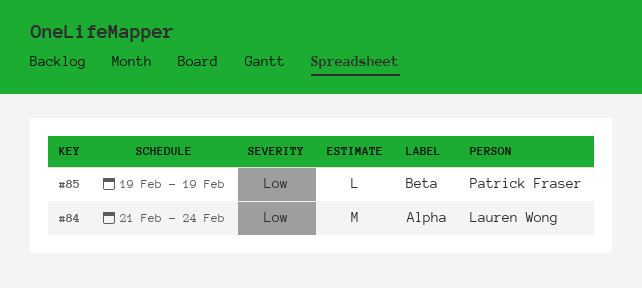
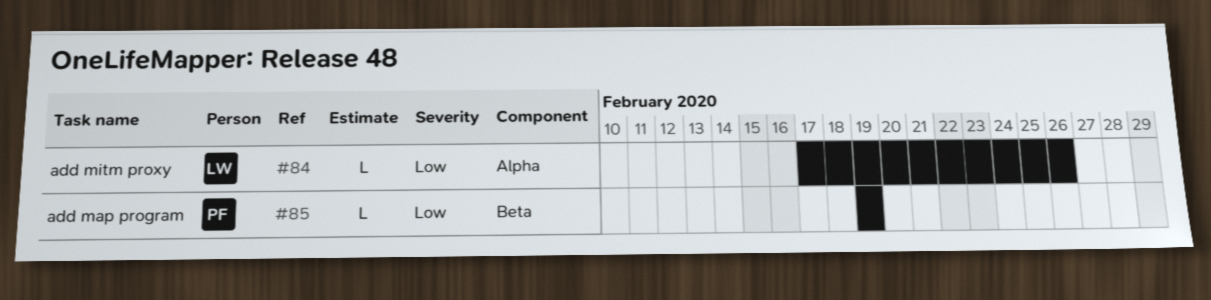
#84, estimate: M -> L
#84, start: Feb 21 -> Feb 17
#84, due: Feb 24 -> Feb 26

